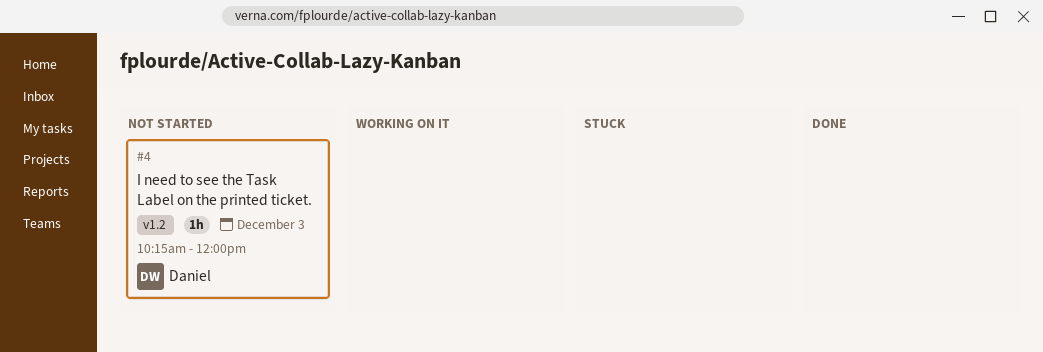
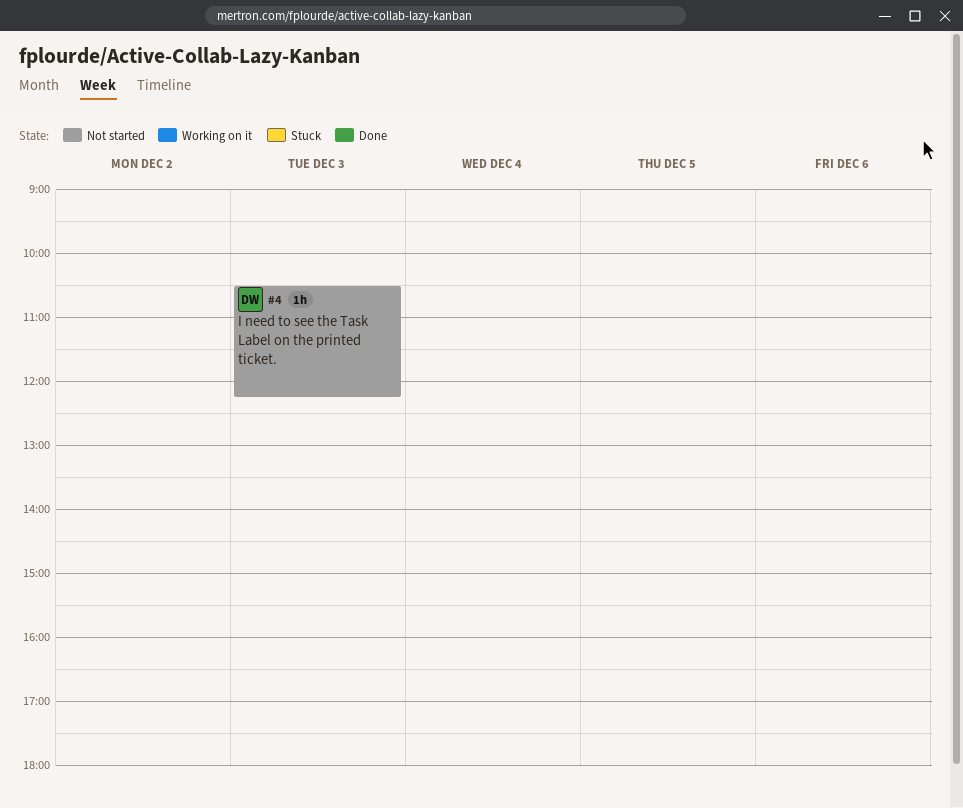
#4, begins: 10:15 -> 10:30
#4, ends: 12:00 -> 12:15

